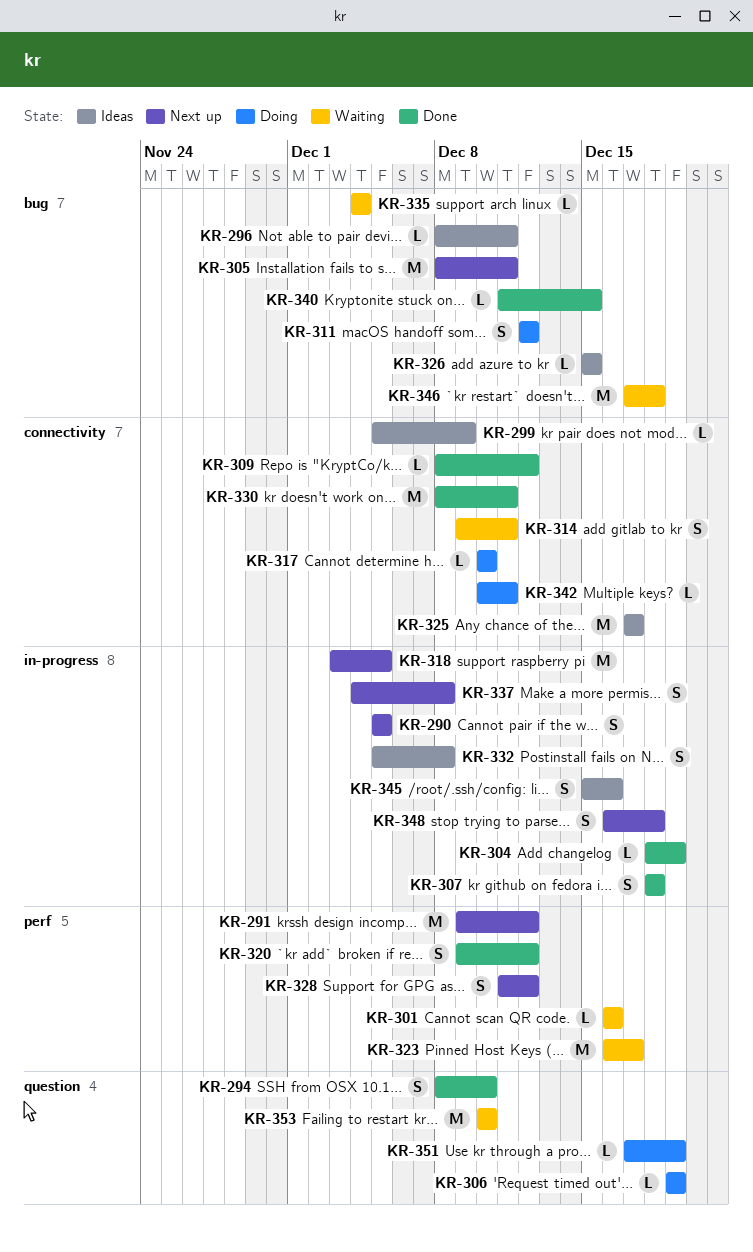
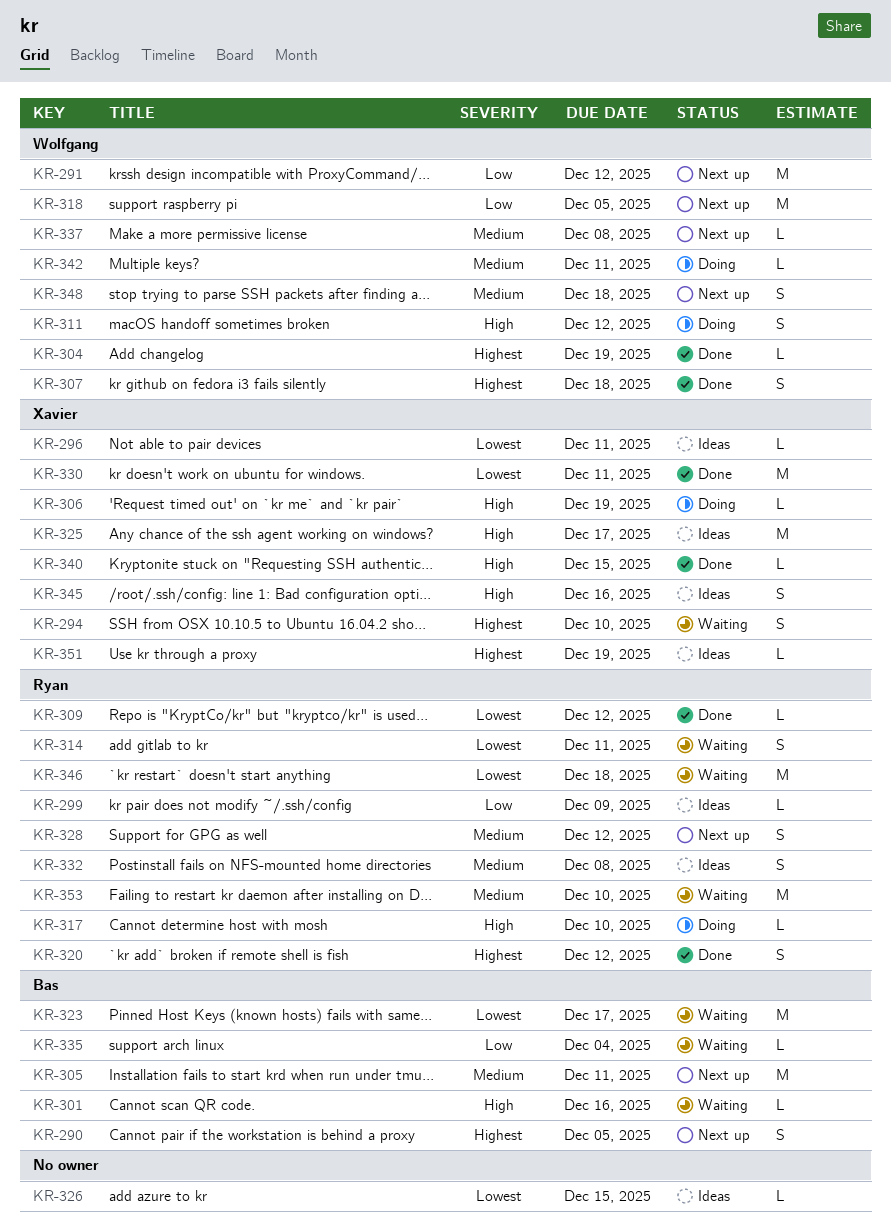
KR-294, status: Done -> Waiting
KR-337, estimate: S -> L
KR-351, status: Doing -> Ideas

